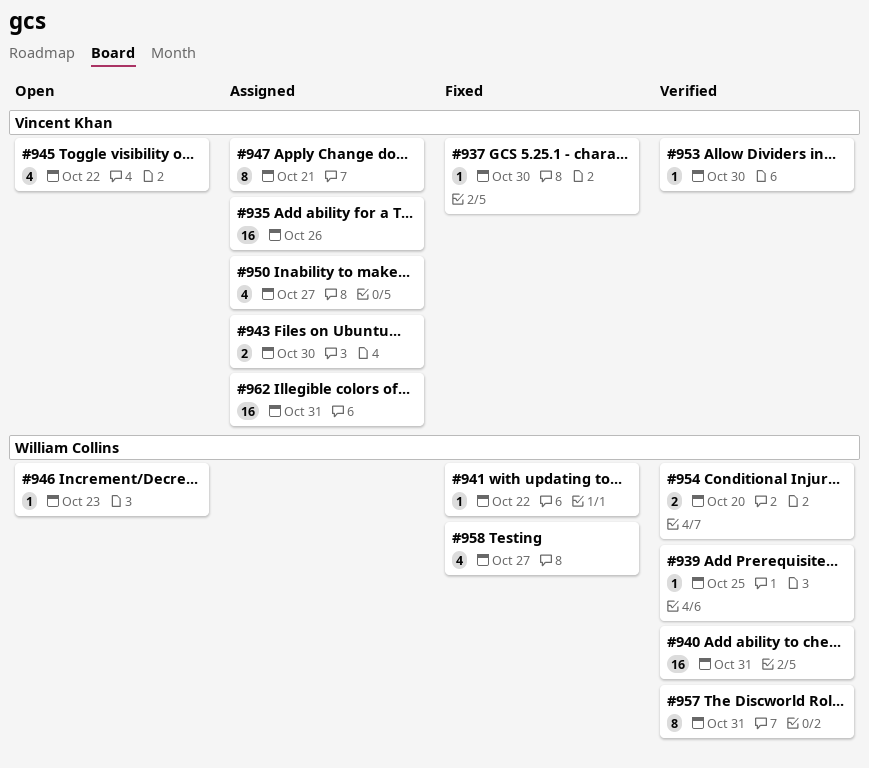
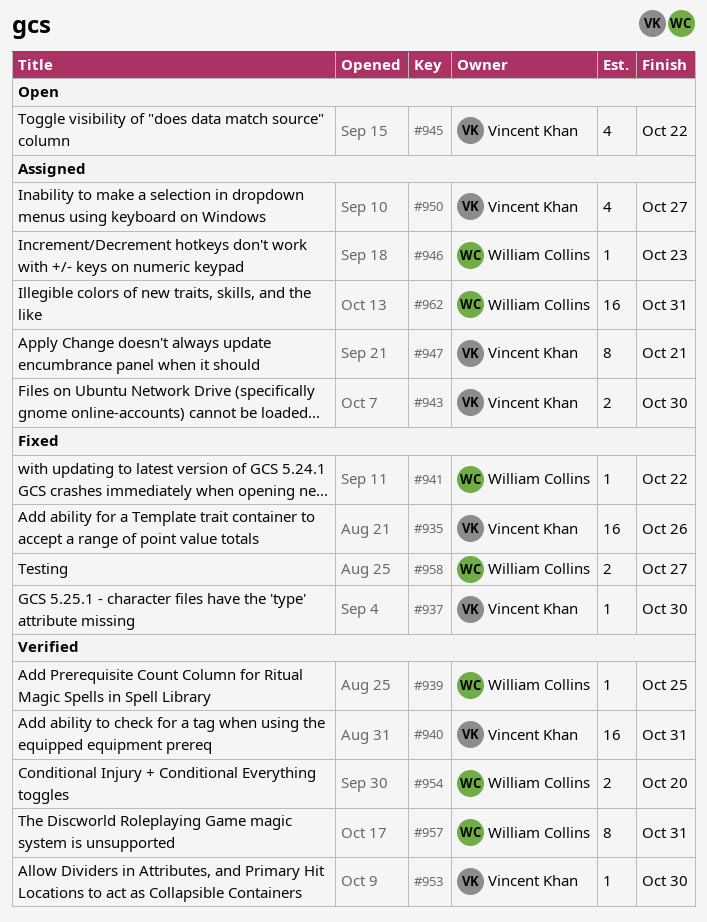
#935, status: Assigned -> Fixed
#940, owner: William Collins -> Vincent Khan
#946, status: Open -> Assigned
#958, estimate: 4 -> 2
#962, owner: Vincent Khan -> William Collins

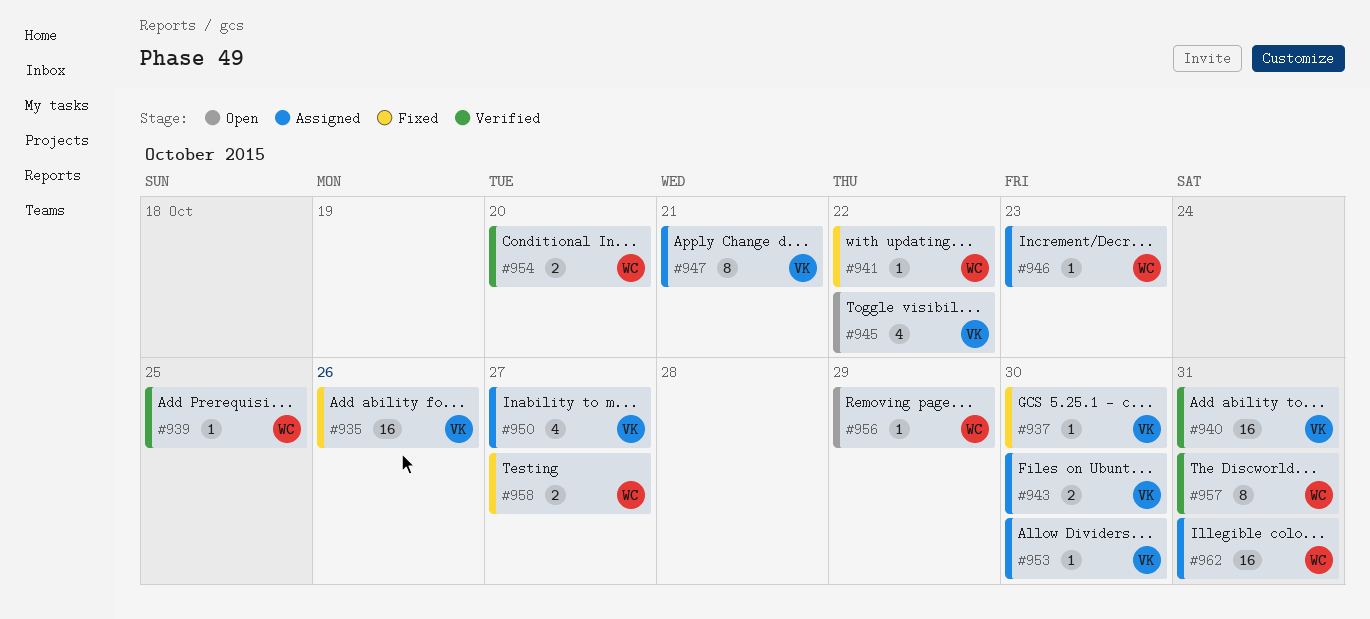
#953, status: Verified -> Assigned
#956: none -> present

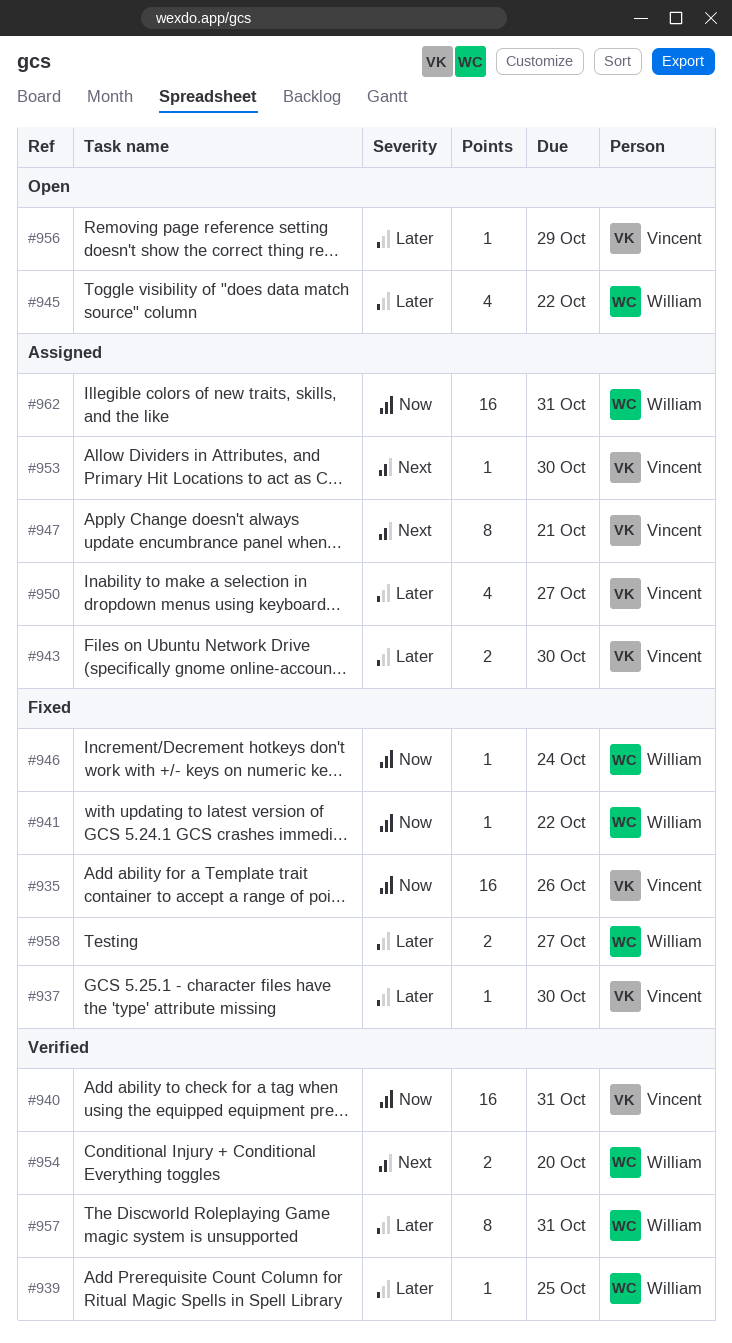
#945, owner: Vincent -> William
#946, status: Assigned -> Fixed
#946, due: Oct 23 -> Oct 24
#956, owner: William -> Vincent

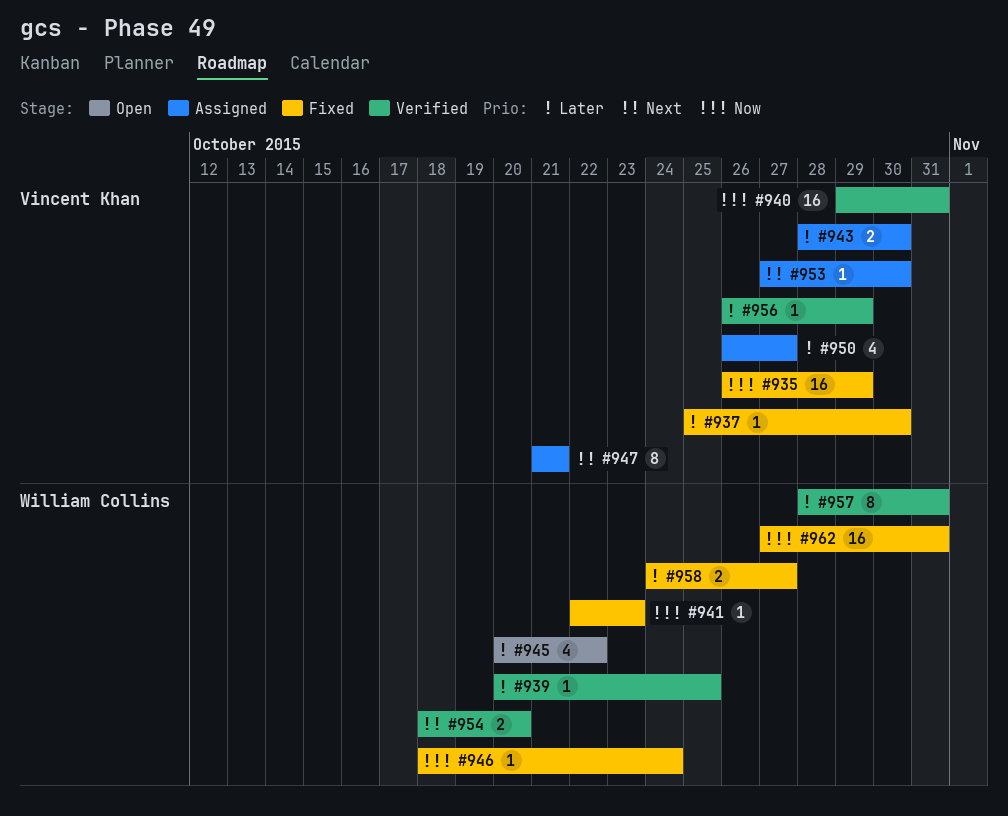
#935, due: Oct 26 -> Oct 29
#941, due: Oct 22 -> Oct 23
#956, status: Open -> Verified
#962, status: Assigned -> Fixed

